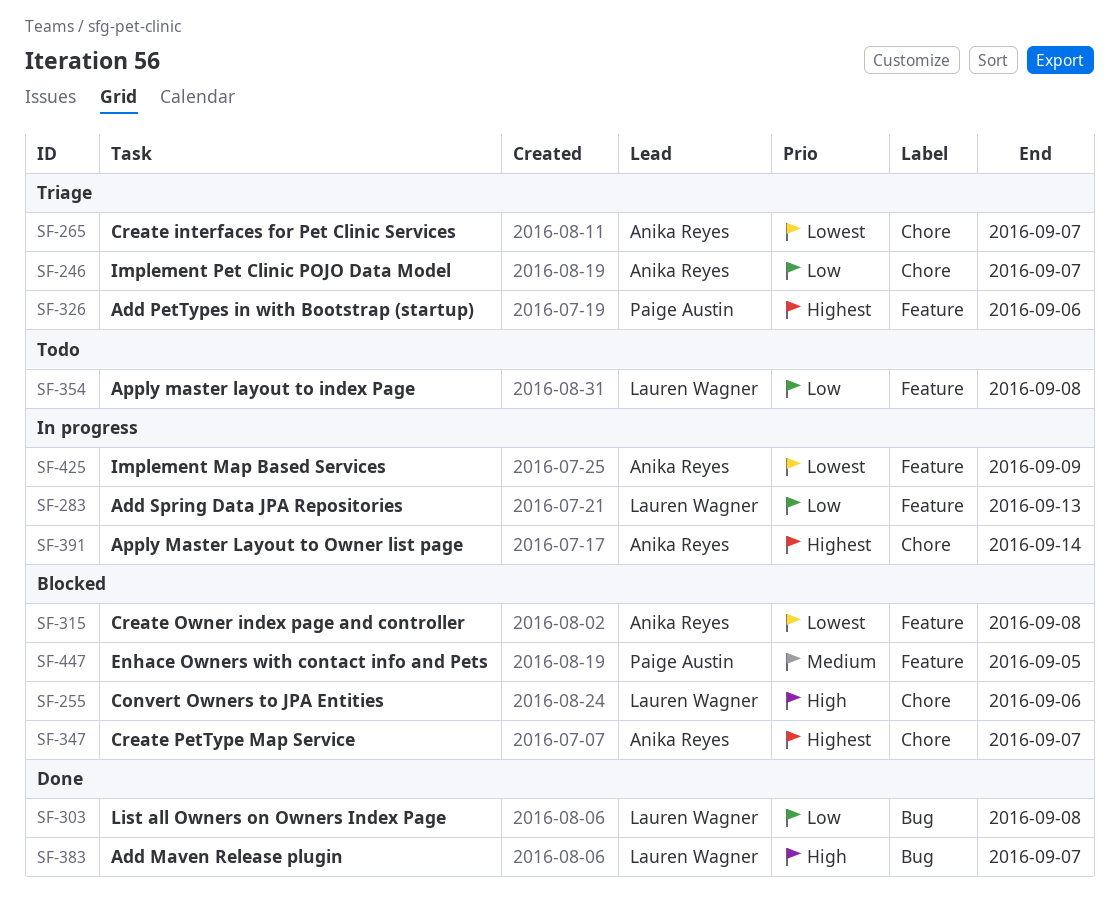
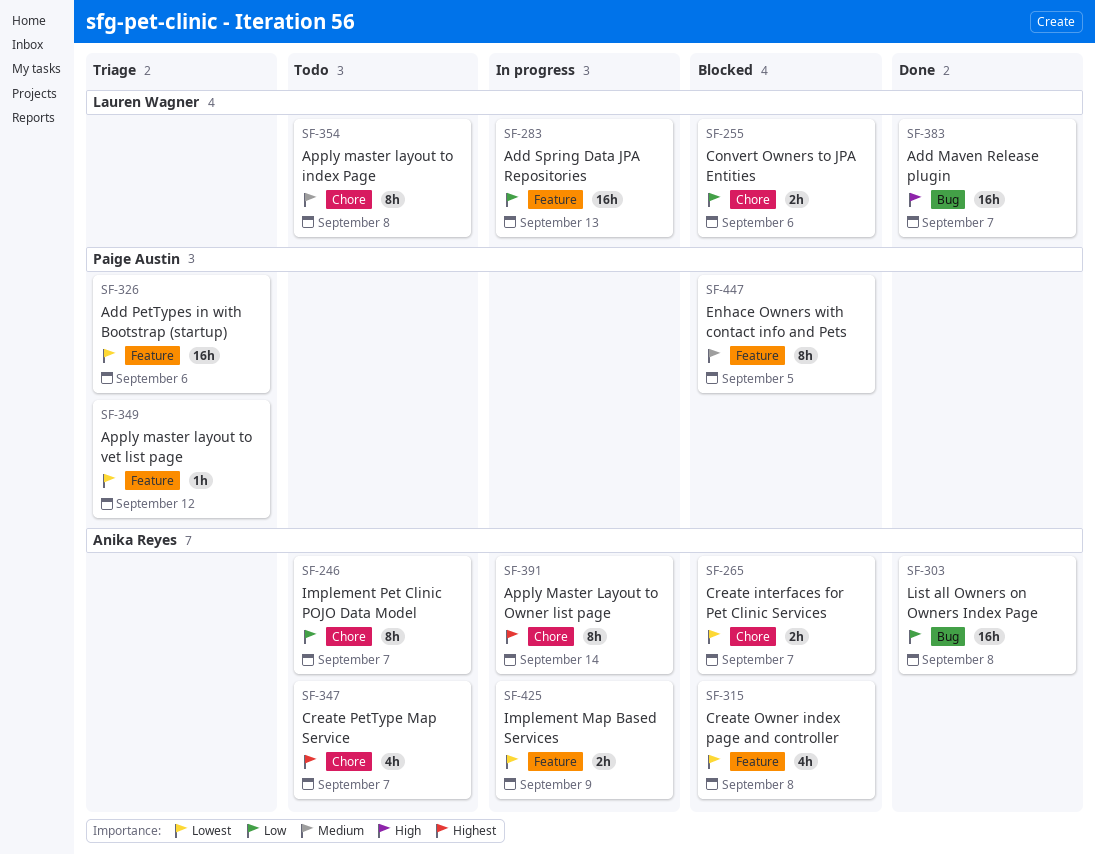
SF-246, status: Triage -> Todo
SF-255, priority: High -> Low
SF-265, status: Triage -> Blocked
SF-303, owner: Lauren Wagner -> Anika Reyes
SF-326, priority: Highest -> Lowest
SF-347, status: Blocked -> Todo
SF-349: none -> present
SF-354, priority: Low -> Medium
SF-354, label: Feature -> Chore

